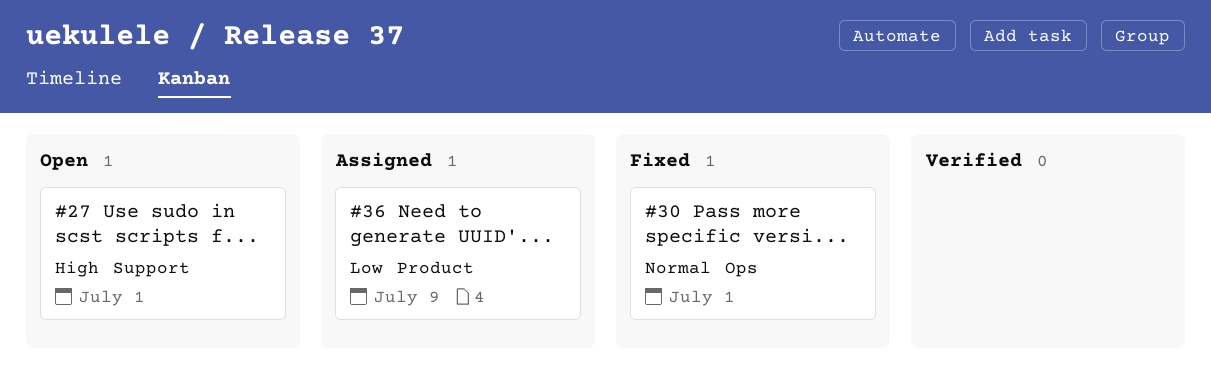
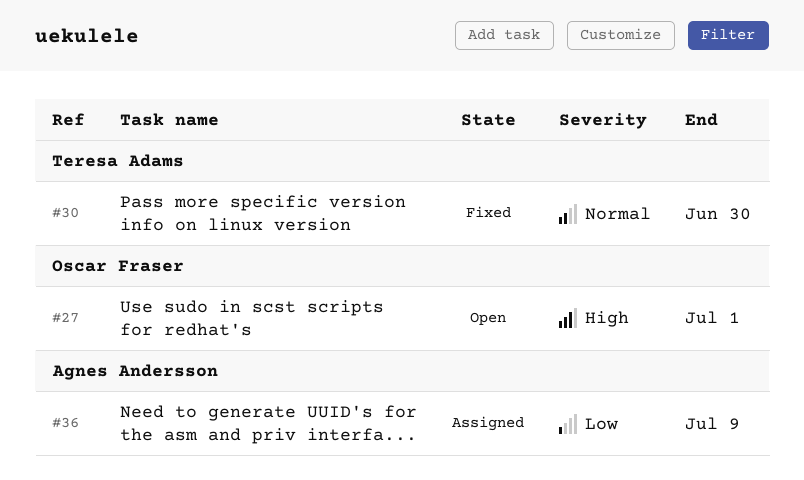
#30, due: Jul 1 -> Jun 30

